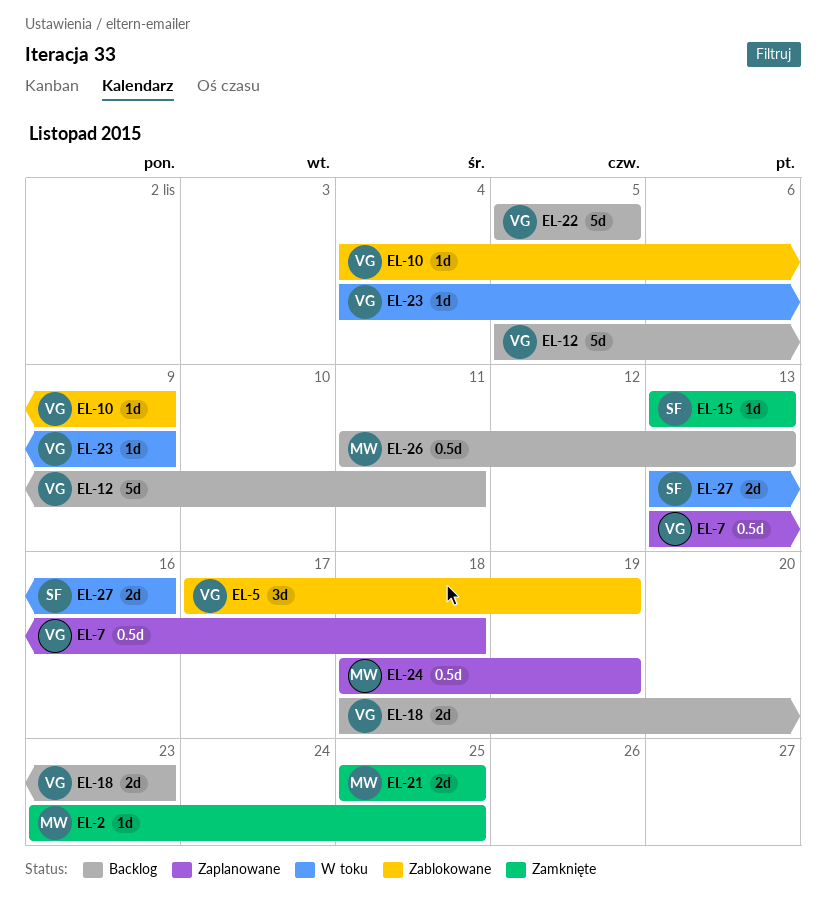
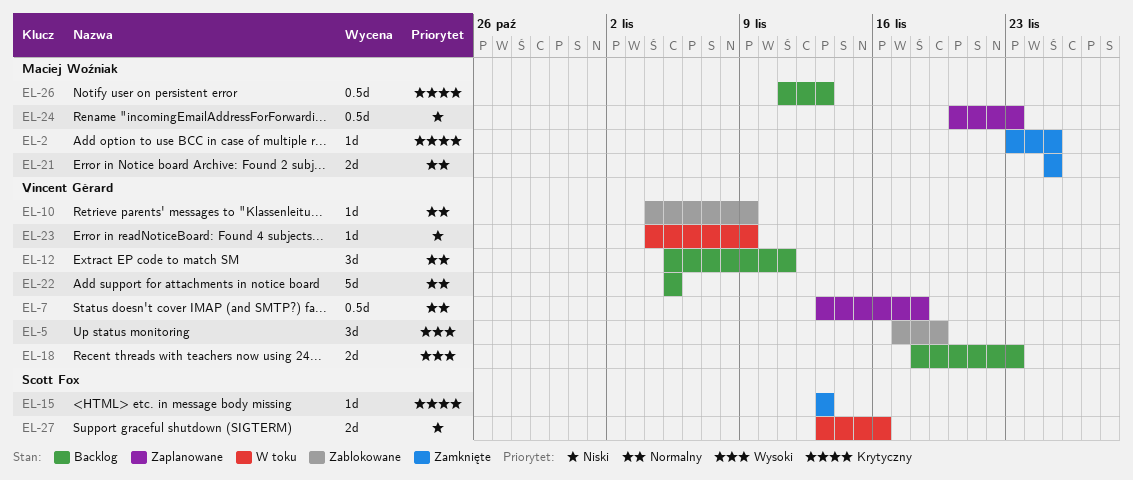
EL-12, estimate: 5d -> 3d
EL-24, start: Nov 18 -> Nov 20
EL-24, due: Nov 19 -> Nov 23

